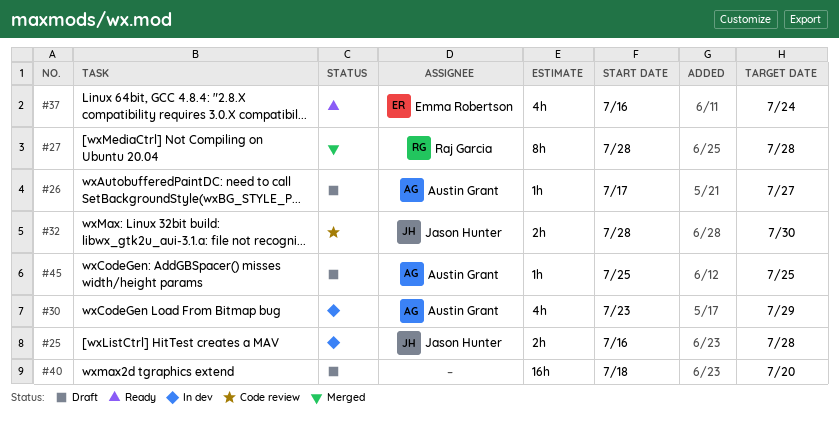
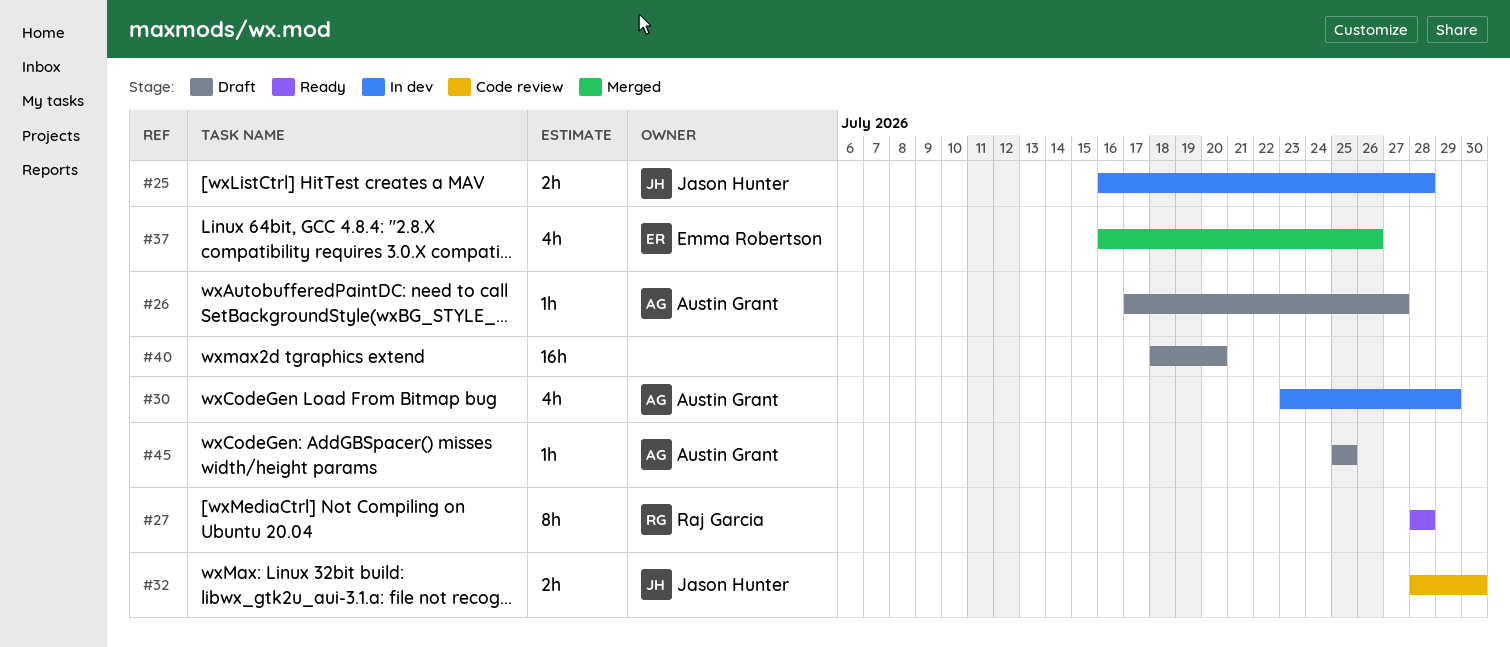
#27, status: Merged -> Ready
#37, status: Ready -> Merged
#37, due: Jul 24 -> Jul 26

